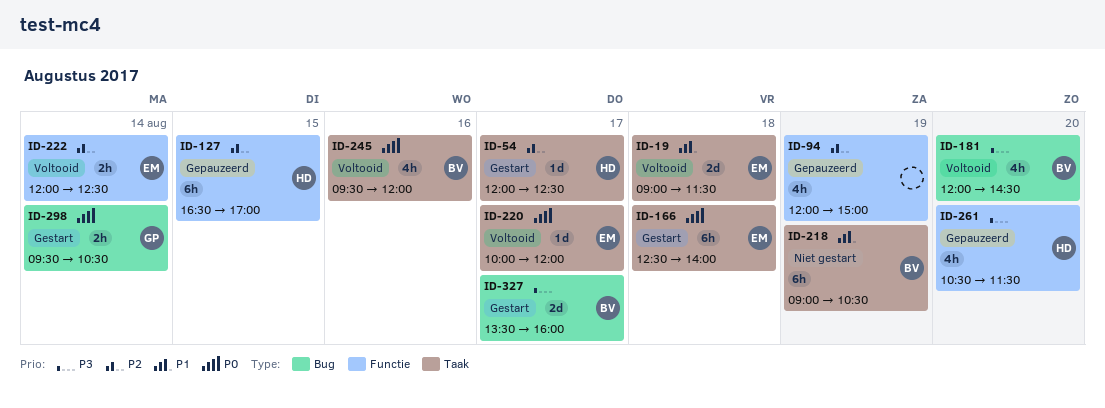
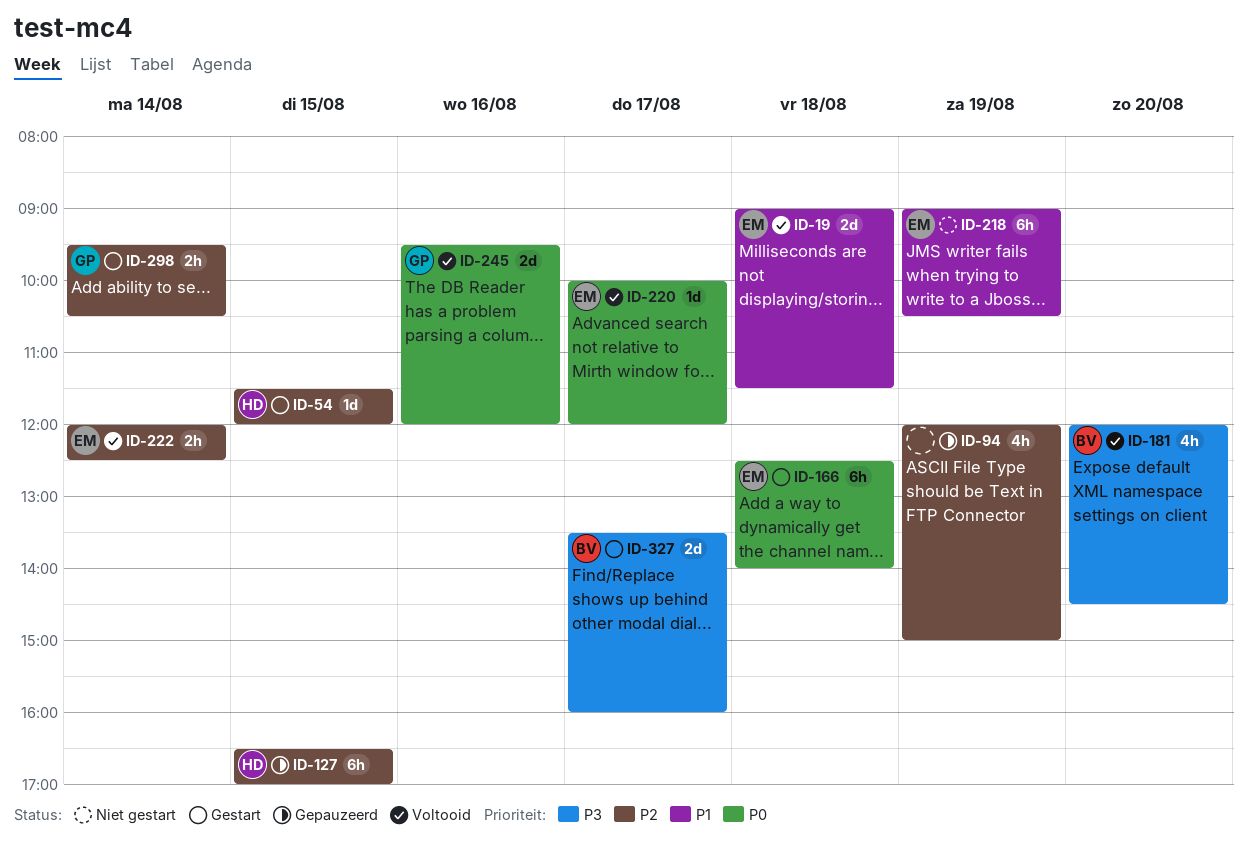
ID-54, day: Aug 17 -> Aug 15
ID-54, begins: 12:00 -> 11:30
ID-54, ends: 12:30 -> 12:00
ID-218, owner: BV -> EM
ID-245, owner: BV -> GP
ID-245, estimate: 4h -> 2d
ID-261: present -> none
ID-298, priority: P0 -> P2

